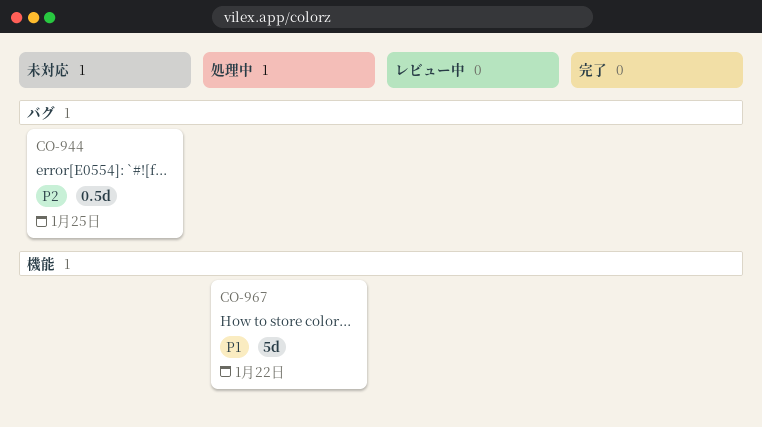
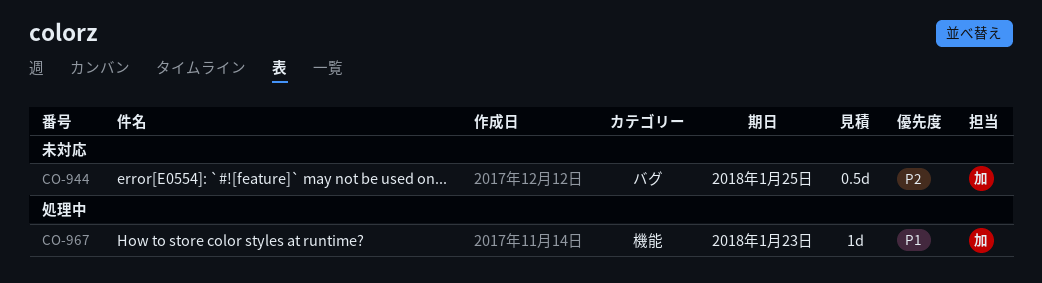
CO-967, estimate: 5d -> 1d
CO-967, due: Jan 22 -> Jan 23

